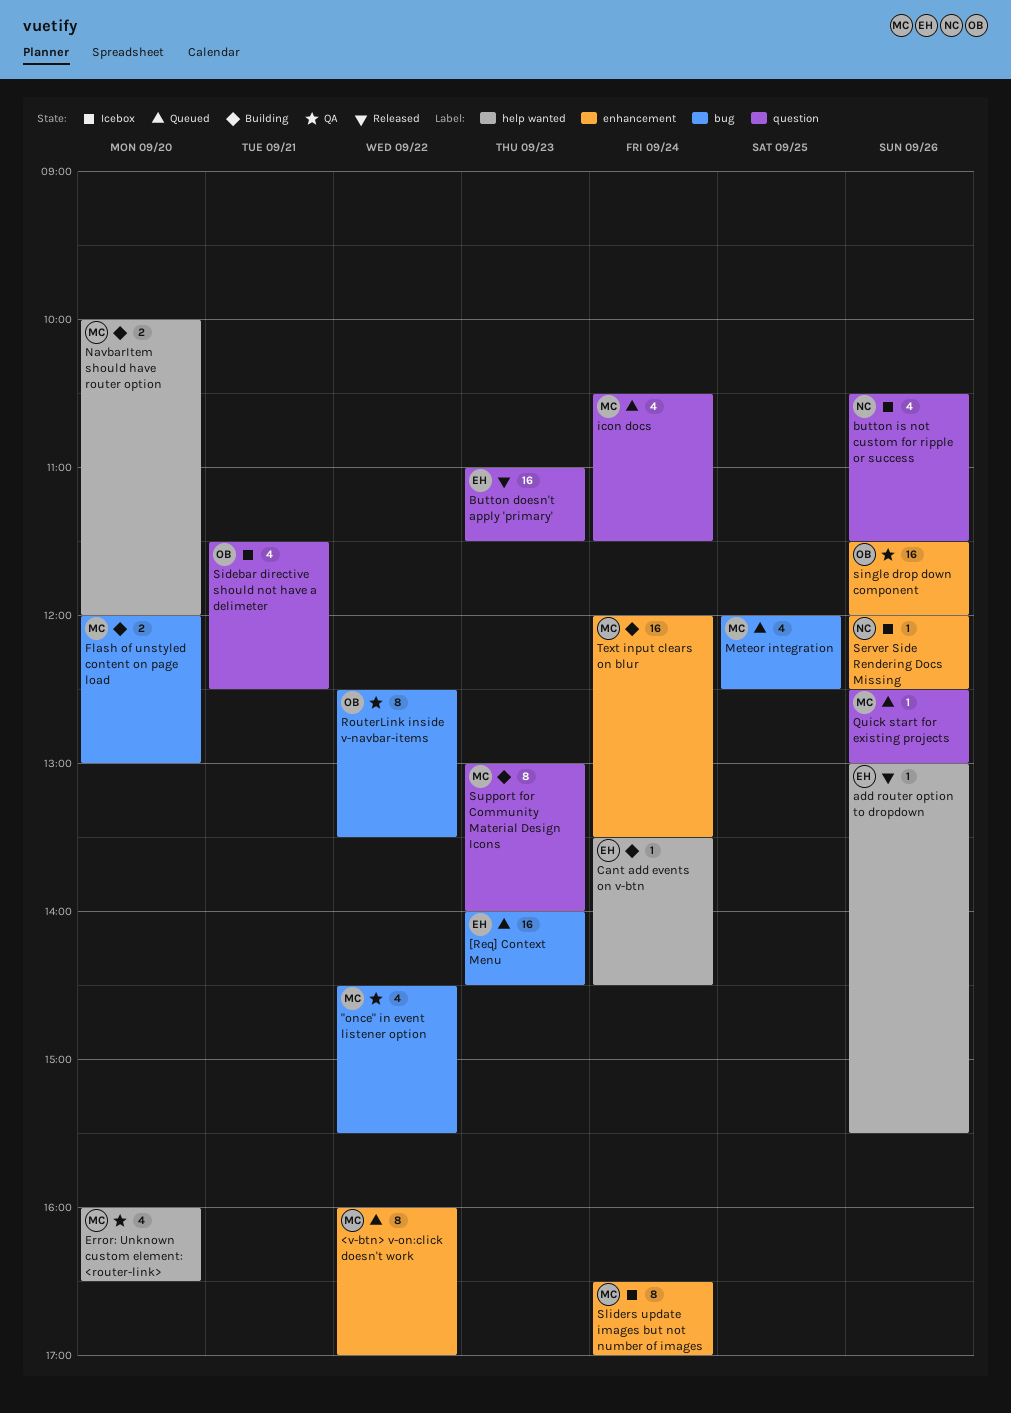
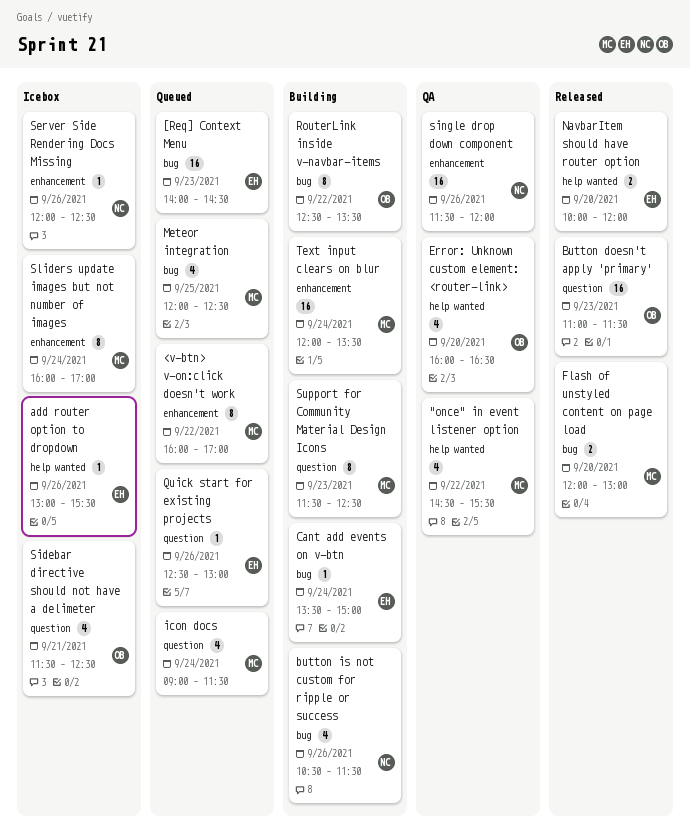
"once" in event listener option, label: bug -> help wanted
add router option to dropdown, status: Released -> Icebox
Button doesn't apply 'primary', owner: EH -> OB
button is not custom for ripple or success, status: Icebox -> Building
button is not custom for ripple or success, label: question -> bug
Cant add events on v-btn, label: help wanted -> bug
Cant add events on v-btn, ends: 14:30 -> 15:00
Error: Unknown custom element: <router-link>, owner: MC -> OB
Flash of unstyled content on page load, status: Building -> Released
icon docs, begins: 10:30 -> 09:00
NavbarItem should have router option, status: Building -> Released
NavbarItem should have router option, owner: MC -> EH
Quick start for existing projects, owner: MC -> EH
RouterLink inside v-navbar-items, status: QA -> Building
single drop down component, owner: OB -> NC
Sliders update images but not number of images, begins: 16:30 -> 16:00
Support for Community Material Design Icons, begins: 13:00 -> 11:30
Support for Community Material Design Icons, ends: 14:00 -> 12:30

